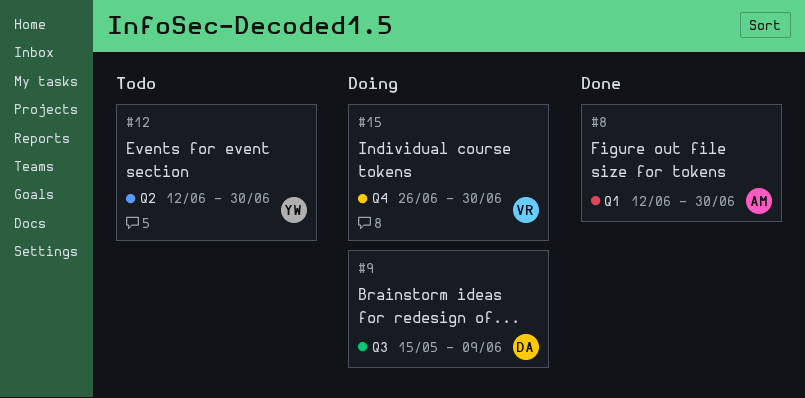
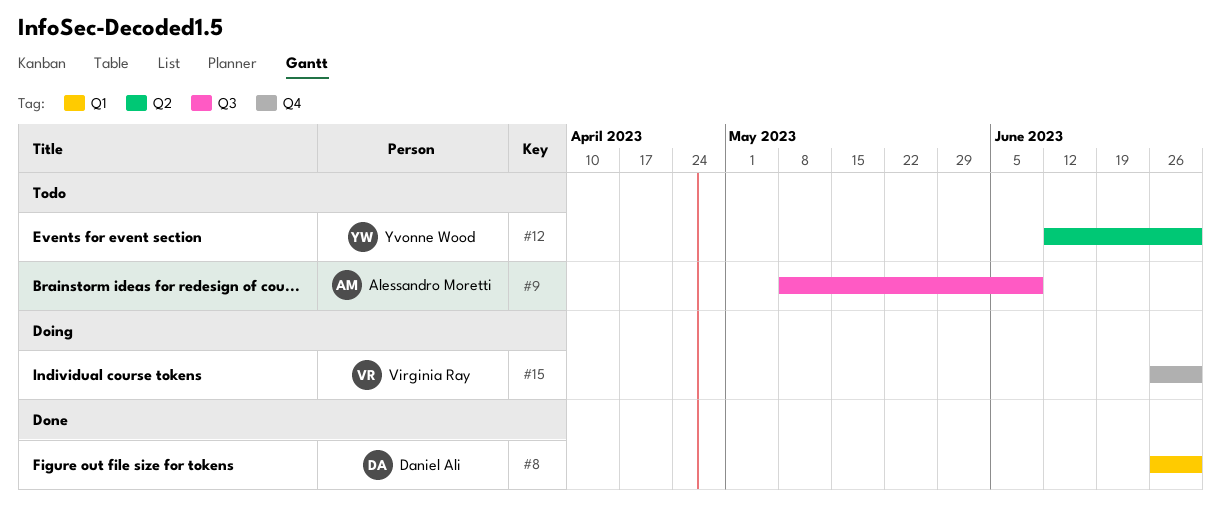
#8, owner: Alessandro Moretti -> Daniel Ali
#8, start: Jun 12 -> Jun 26
#9, status: Doing -> Todo
#9, owner: Daniel Ali -> Alessandro Moretti
#9, start: May 15 -> May 8

